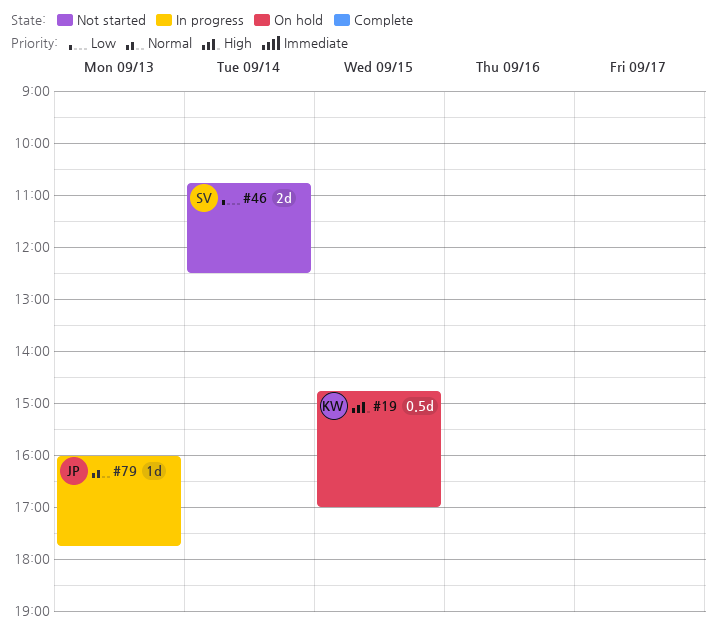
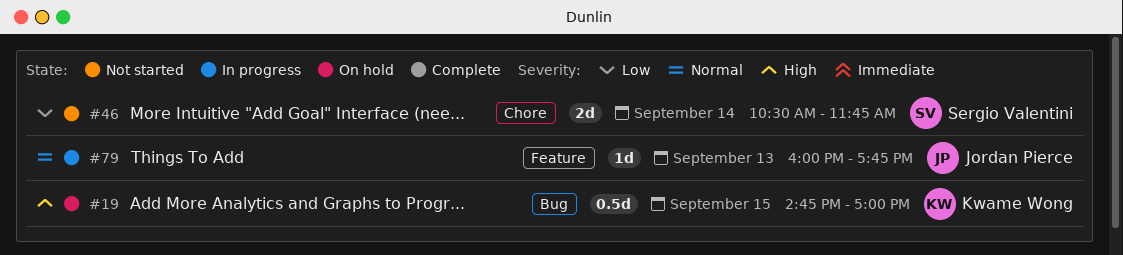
#46, begins: 10:45 -> 10:30
#46, ends: 12:30 -> 11:45

